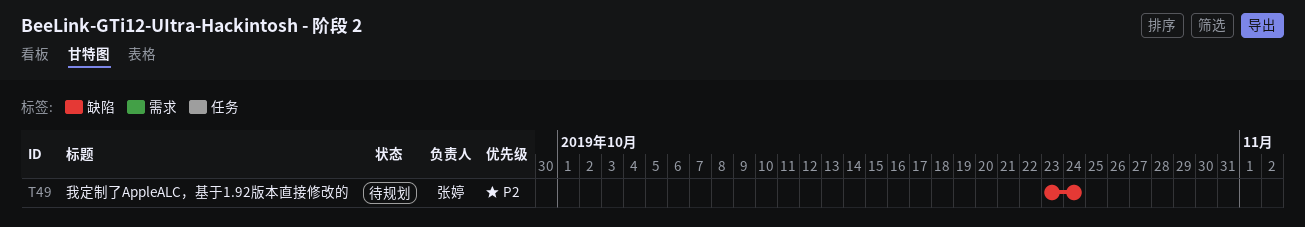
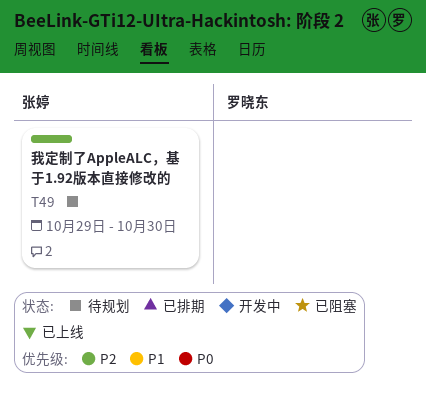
T49, start: Oct 23 -> Oct 29
T49, due: Oct 24 -> Oct 30

